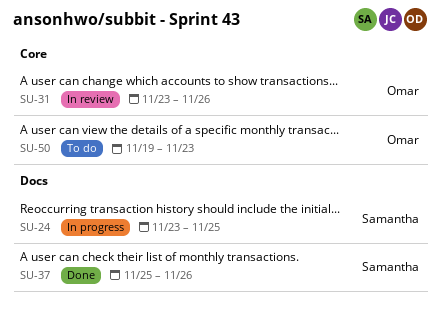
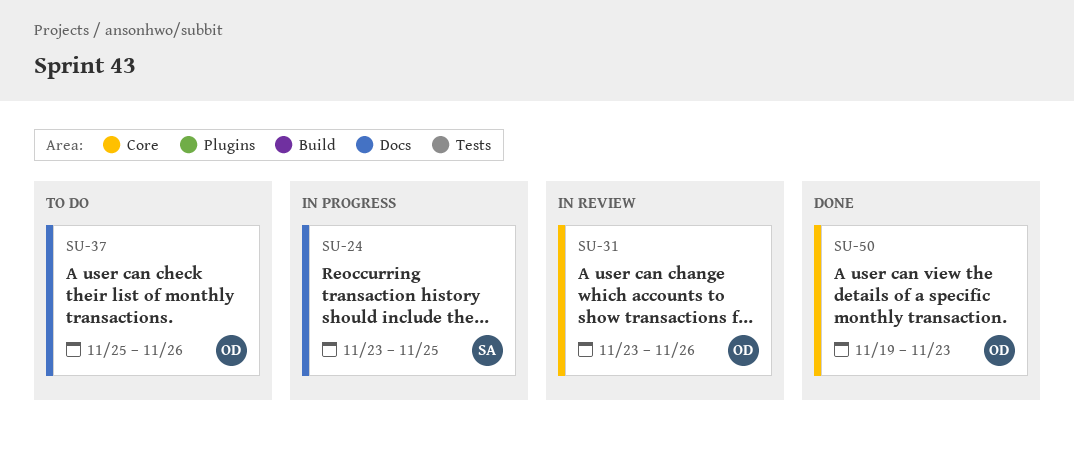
SU-37, status: Done -> To do
SU-37, owner: Samantha -> Omar
SU-50, status: To do -> Done

